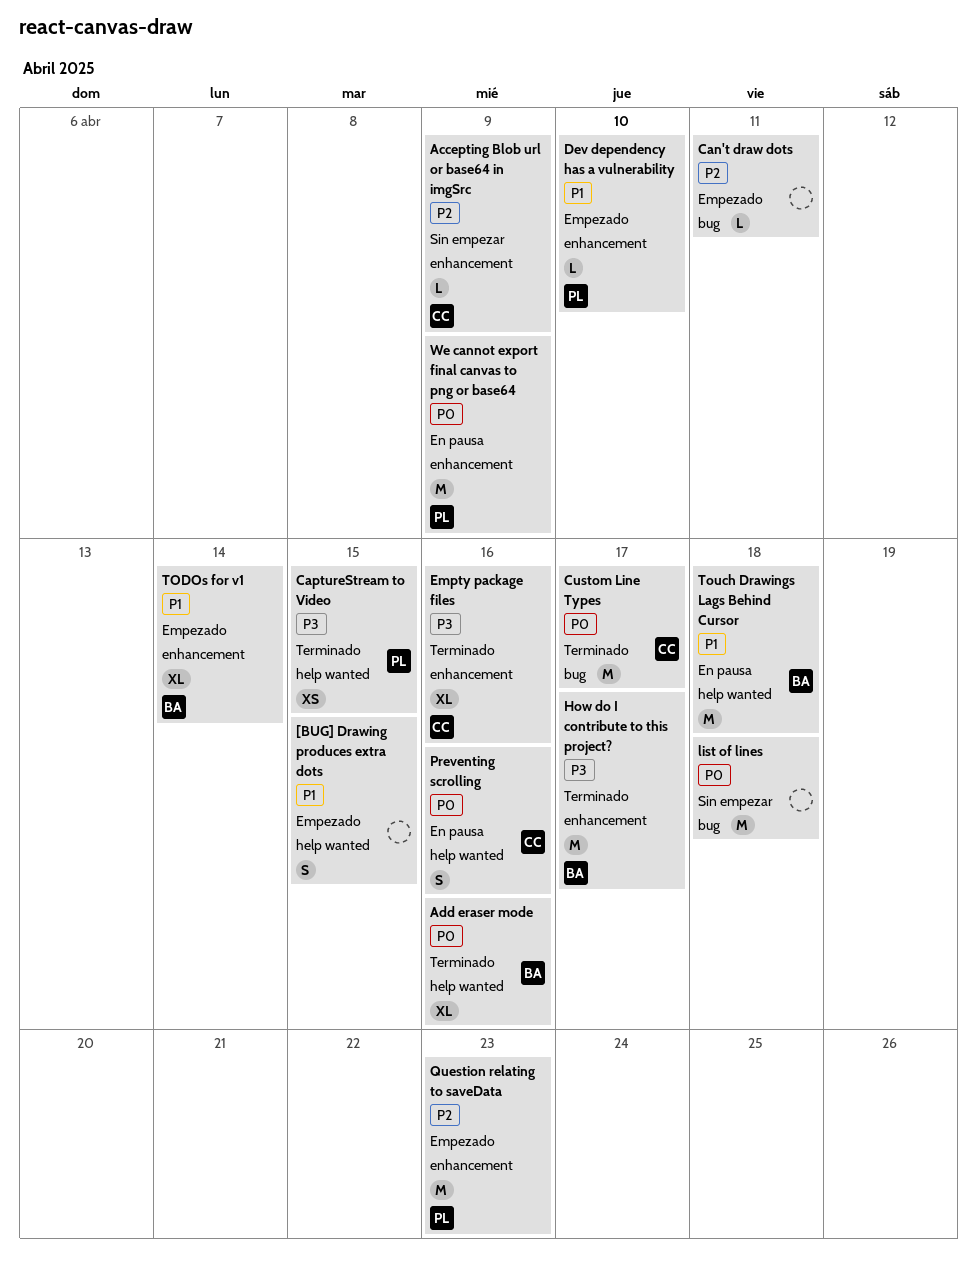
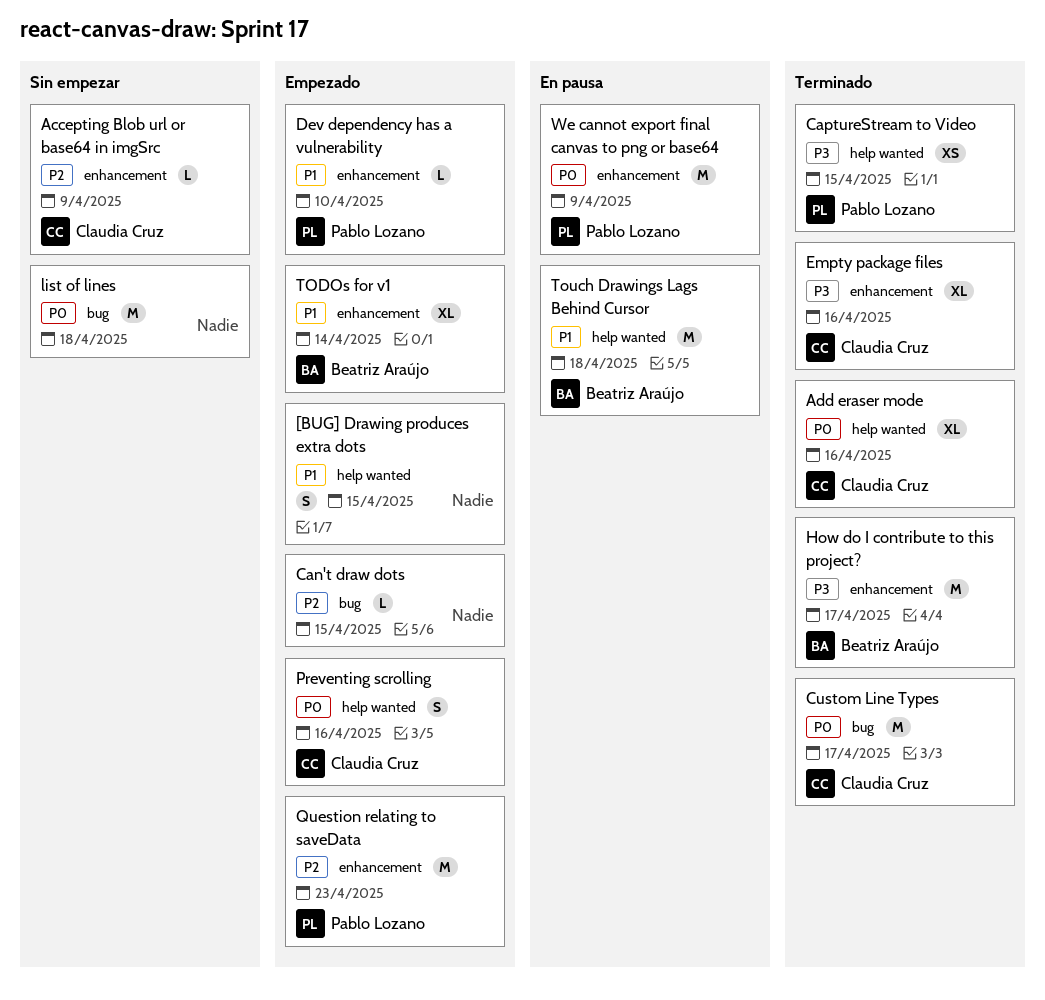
Add eraser mode, owner: Beatriz Araújo -> Claudia Cruz
Can't draw dots, due: Apr 11 -> Apr 15
Preventing scrolling, status: En pausa -> Empezado

